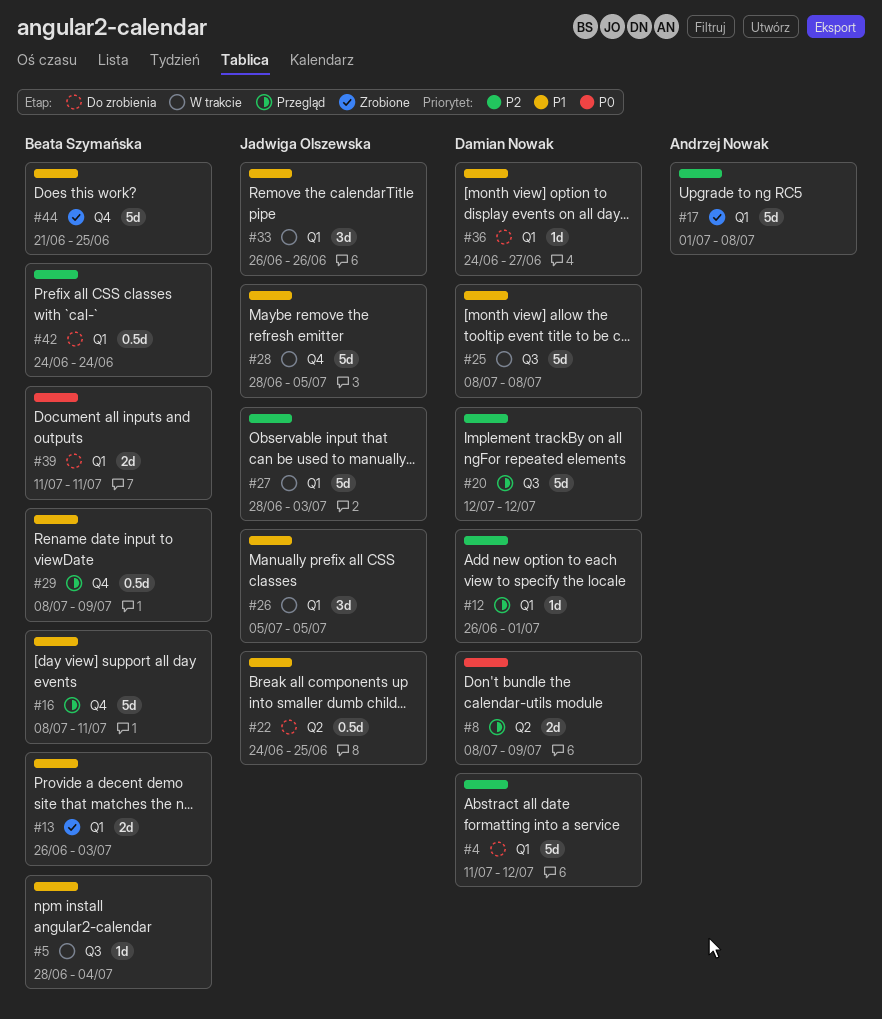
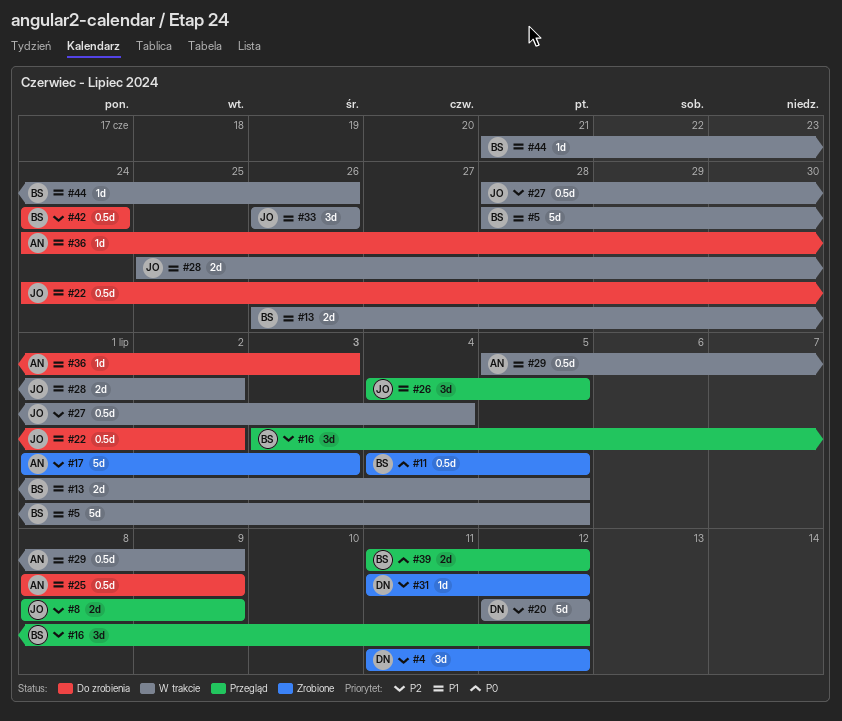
#4, status: Do zrobienia -> Zrobione
#4, estimate: 5d -> 3d
#5, estimate: 1d -> 5d
#5, due: Jul 4 -> Jul 5
#8, owner: Damian Nowak -> Jadwiga Olszewska
#8, priority: P0 -> P2
#11: none -> present
#12: present -> none
#13, status: Zrobione -> W trakcie
#13, due: Jul 3 -> Jul 5
#16, priority: P1 -> P2
#16, estimate: 5d -> 3d
#16, start: Jul 8 -> Jul 3
#16, due: Jul 11 -> Jul 12
#17, due: Jul 8 -> Jul 3
#20, status: Przegląd -> W trakcie
#22, due: Jun 25 -> Jul 2
#25, status: W trakcie -> Do zrobienia
#25, owner: Damian Nowak -> Andrzej Nowak
#25, estimate: 5d -> 0.5d
#25, due: Jul 8 -> Jul 9
#26, status: W trakcie -> Przegląd
#26, start: Jul 5 -> Jul 4
#27, estimate: 5d -> 0.5d
#27, due: Jul 3 -> Jul 4
#28, estimate: 5d -> 2d
#28, start: Jun 28 -> Jun 25
#28, due: Jul 5 -> Jul 2
#29, status: Przegląd -> W trakcie
#29, owner: Beata Szymańska -> Andrzej Nowak
#29, start: Jul 8 -> Jul 5
#31: none -> present
#36, owner: Damian Nowak -> Andrzej Nowak
#36, due: Jun 27 -> Jul 3
#39, status: Do zrobienia -> Przegląd
#39, due: Jul 11 -> Jul 12
#44, status: Zrobione -> W trakcie
#44, estimate: 5d -> 1d
#44, due: Jun 25 -> Jun 26

